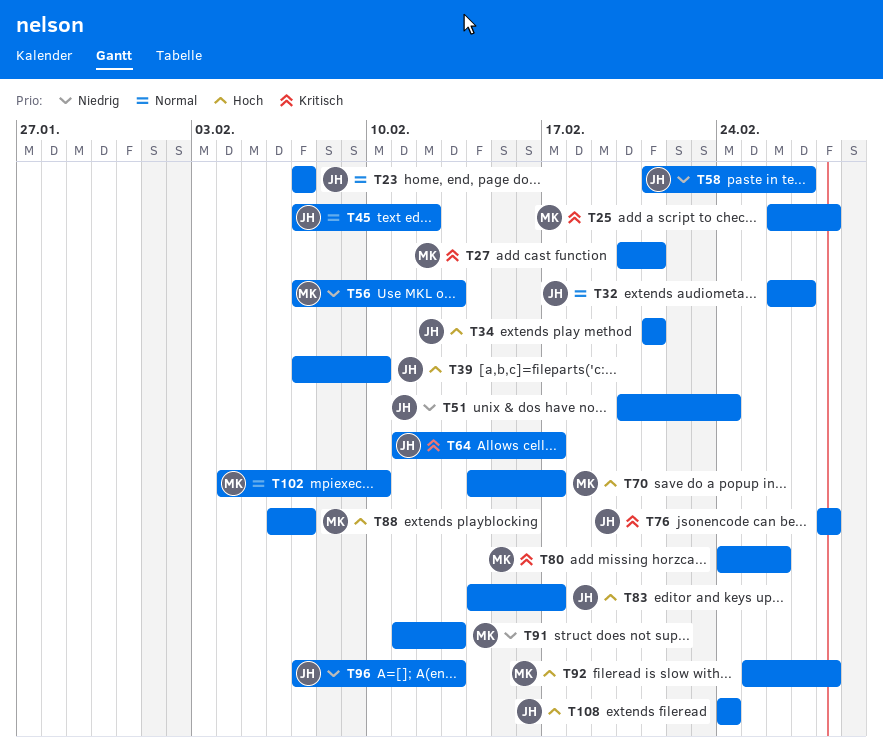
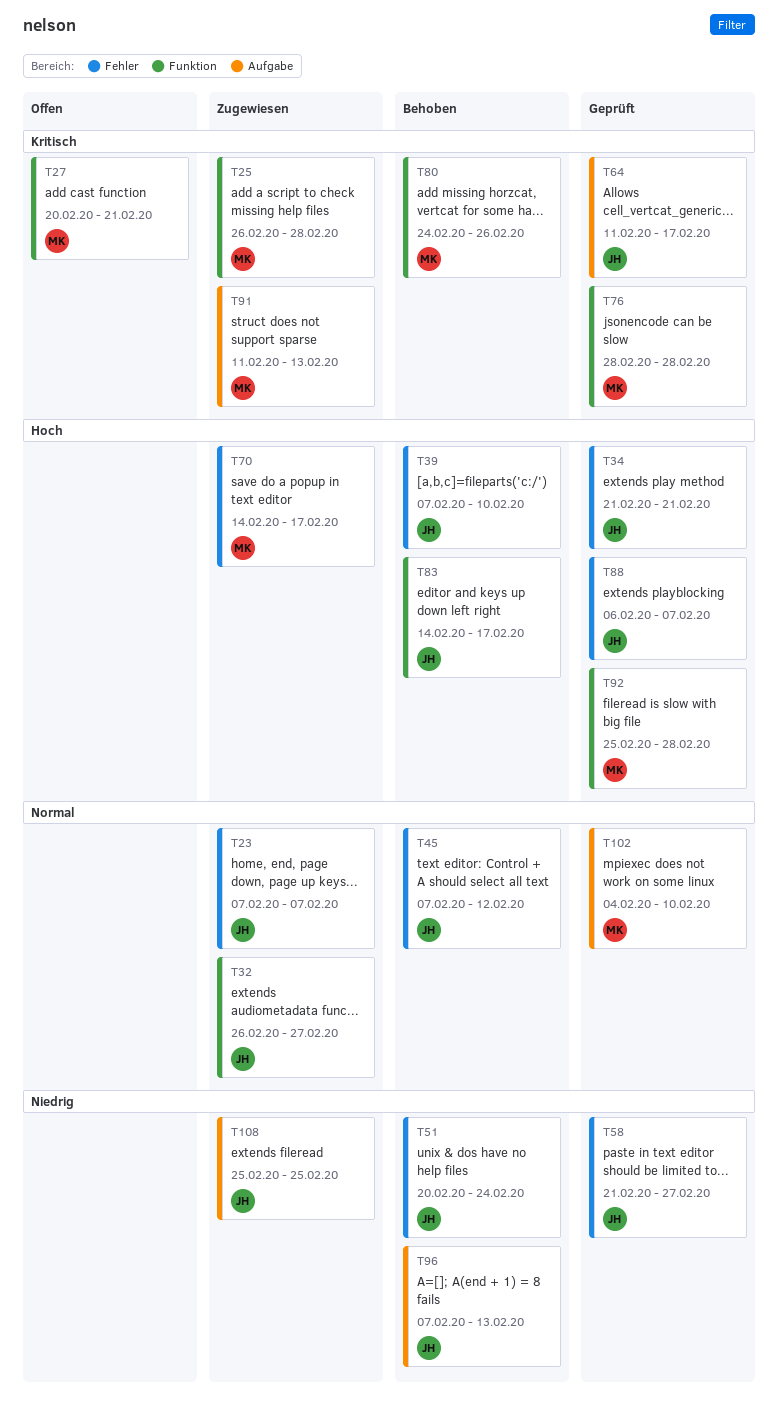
T56: present -> none
T76, owner: JH -> MK
T88, owner: MK -> JH
T91, priority: Niedrig -> Kritisch
T108, priority: Hoch -> Niedrig
T108, start: Feb 24 -> Feb 25
T108, due: Feb 24 -> Feb 25

